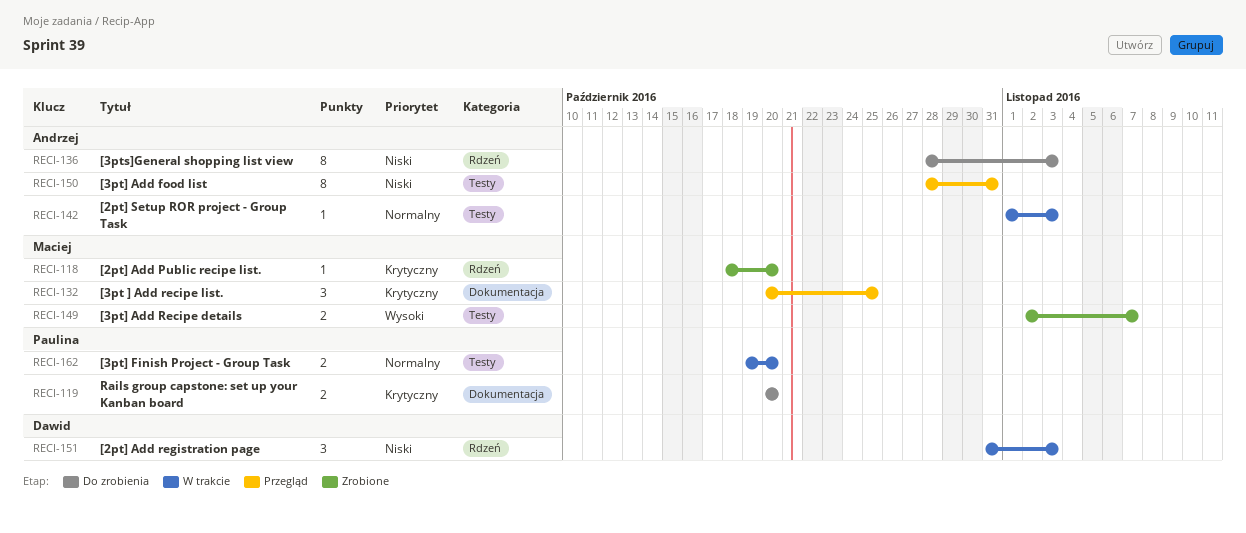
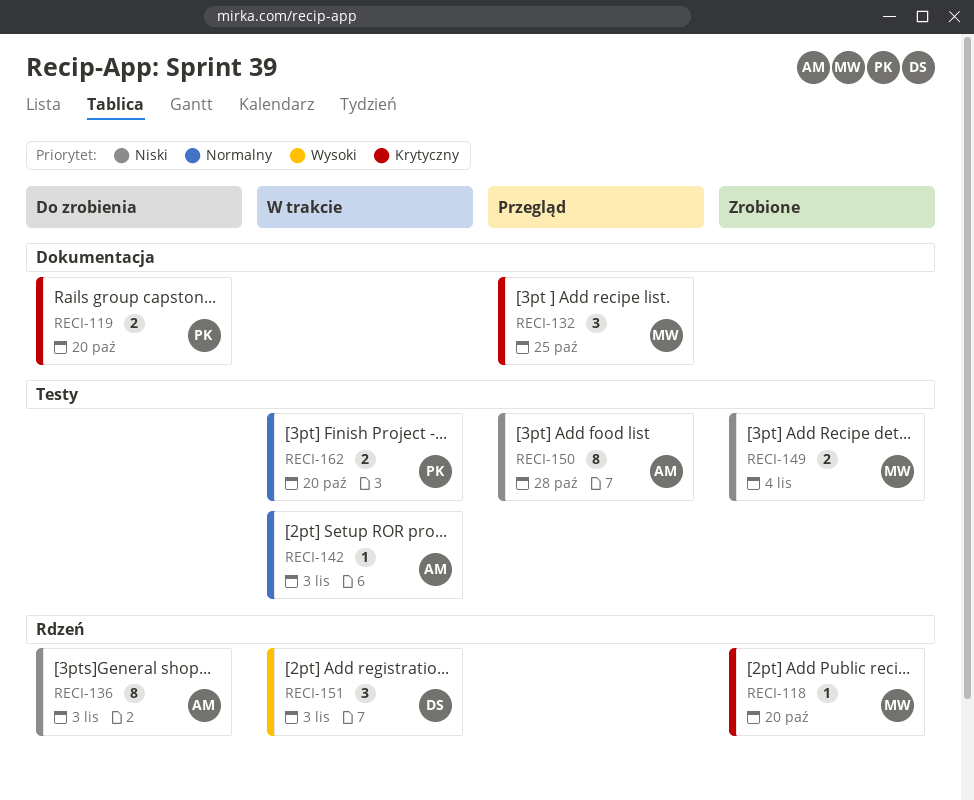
RECI-149, priority: Wysoki -> Niski
RECI-149, due: Nov 7 -> Nov 4
RECI-150, due: Oct 31 -> Oct 28
RECI-151, priority: Niski -> Wysoki

